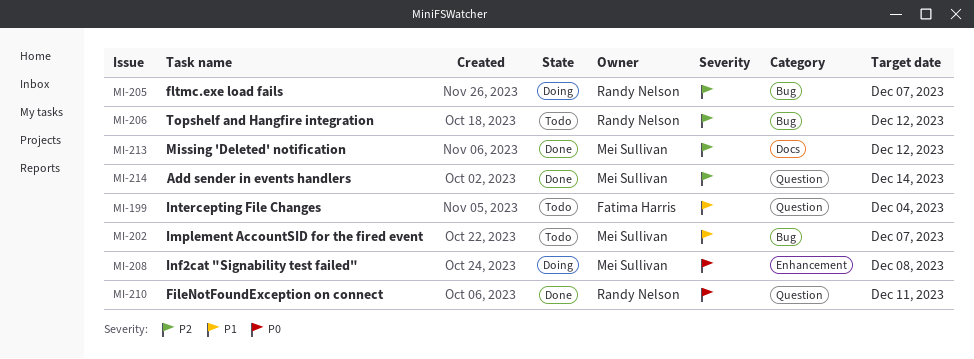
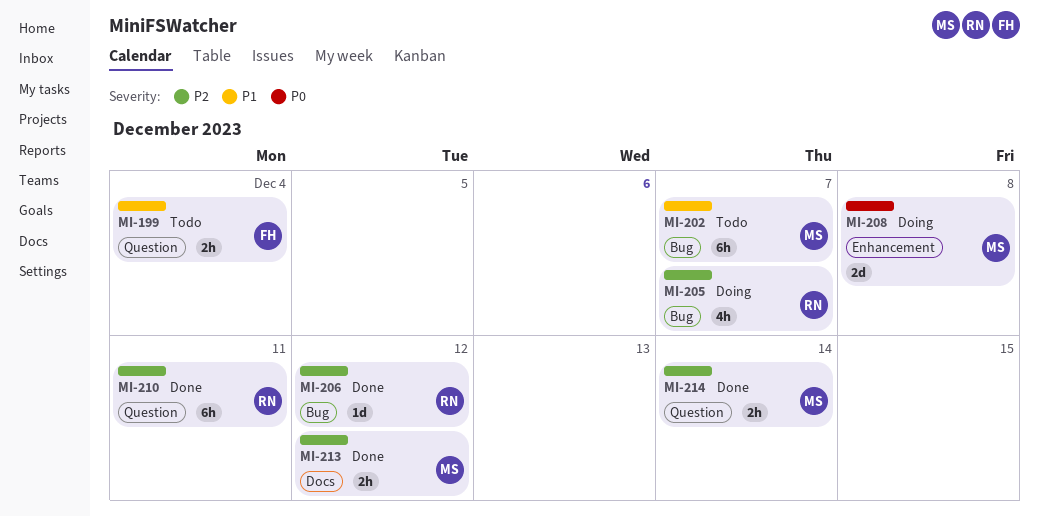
MI-206, status: Todo -> Done
MI-210, priority: P0 -> P2

